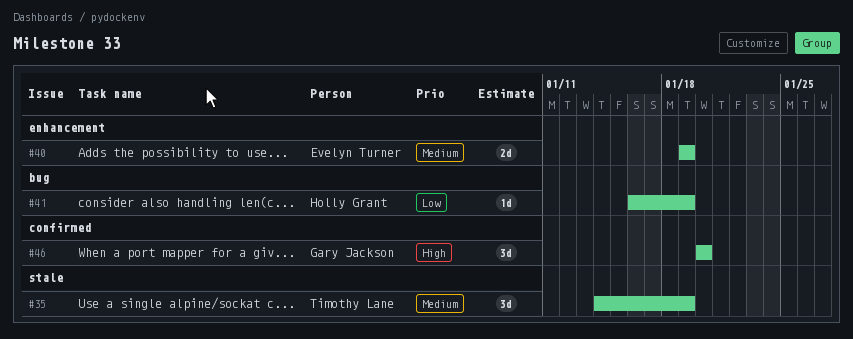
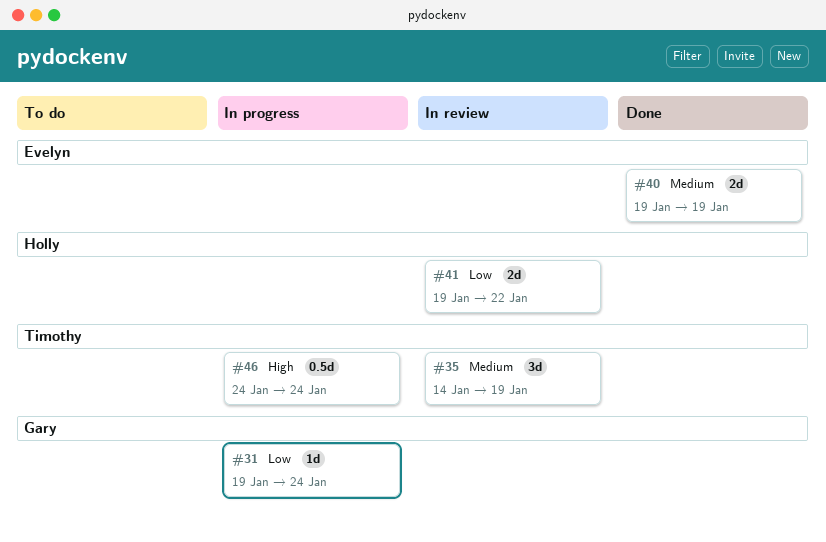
#31: none -> present
#41, estimate: 1d -> 2d
#41, start: Jan 16 -> Jan 19
#41, due: Jan 19 -> Jan 22
#46, owner: Gary Jackson -> Timothy Lane
#46, estimate: 3d -> 0.5d
#46, start: Jan 20 -> Jan 24
#46, due: Jan 20 -> Jan 24

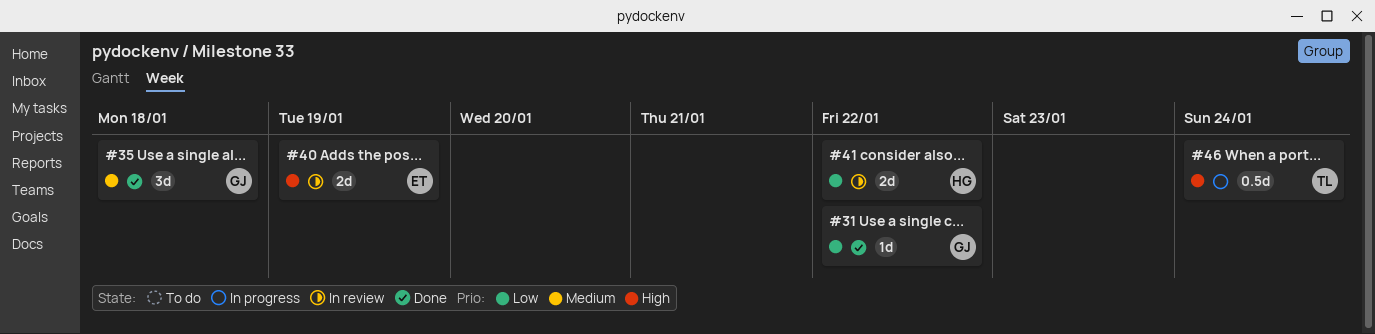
#31, status: In progress -> Done
#31, due: Jan 24 -> Jan 22
#35, status: In review -> Done
#35, owner: Timothy -> Gary
#35, due: Jan 19 -> Jan 18
#40, status: Done -> In review
#40, priority: Medium -> High

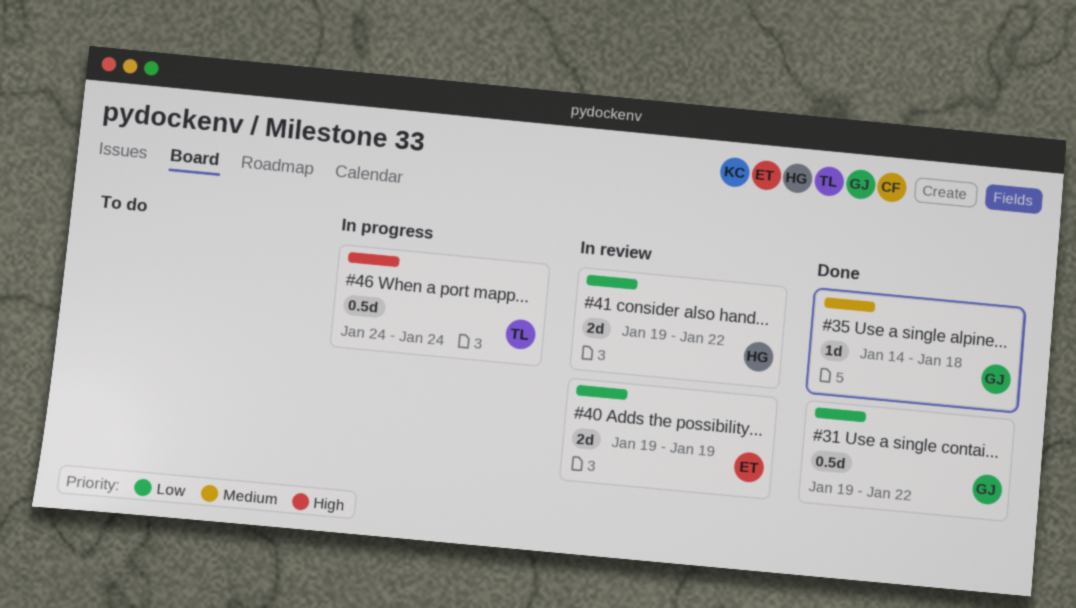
#31, estimate: 1d -> 0.5d
#35, estimate: 3d -> 1d
#40, priority: High -> Low

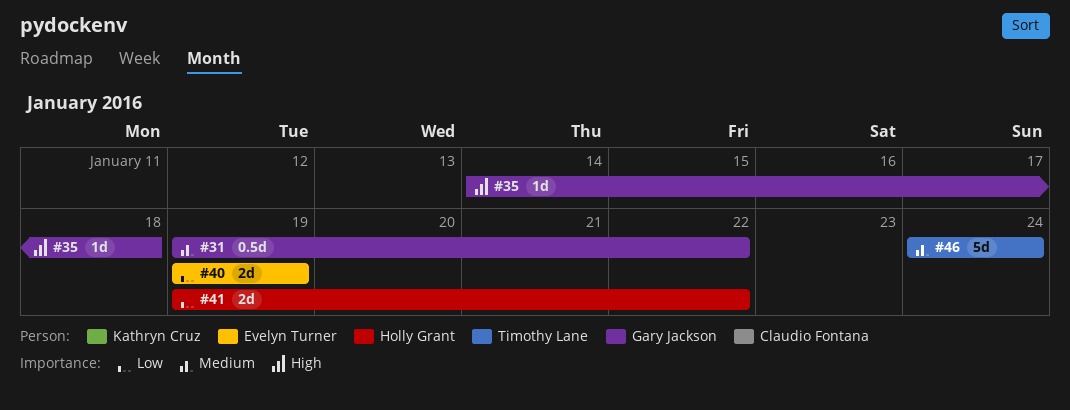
#31, priority: Low -> Medium
#35, priority: Medium -> High
#46, priority: High -> Medium
#46, estimate: 0.5d -> 5d

